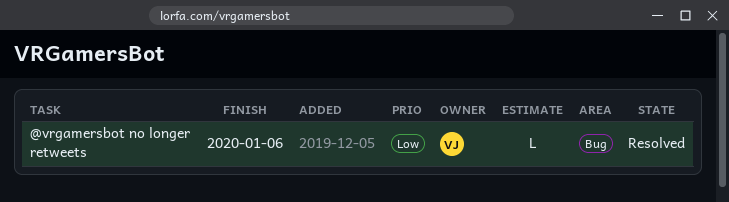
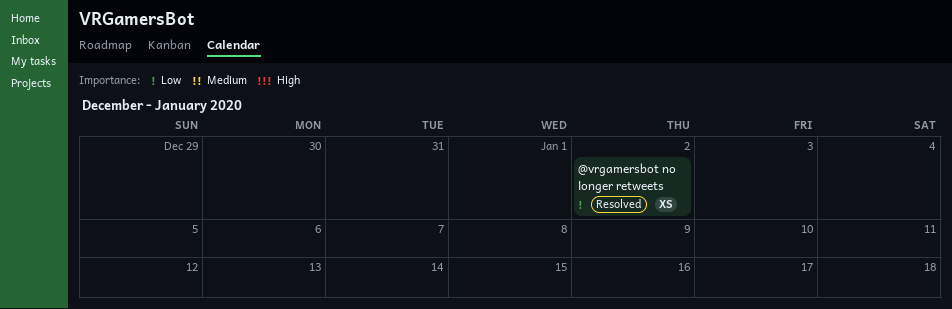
@vrgamersbot no longer retweets, estimate: L -> XS
@vrgamersbot no longer retweets, due: Jan 6 -> Jan 2

